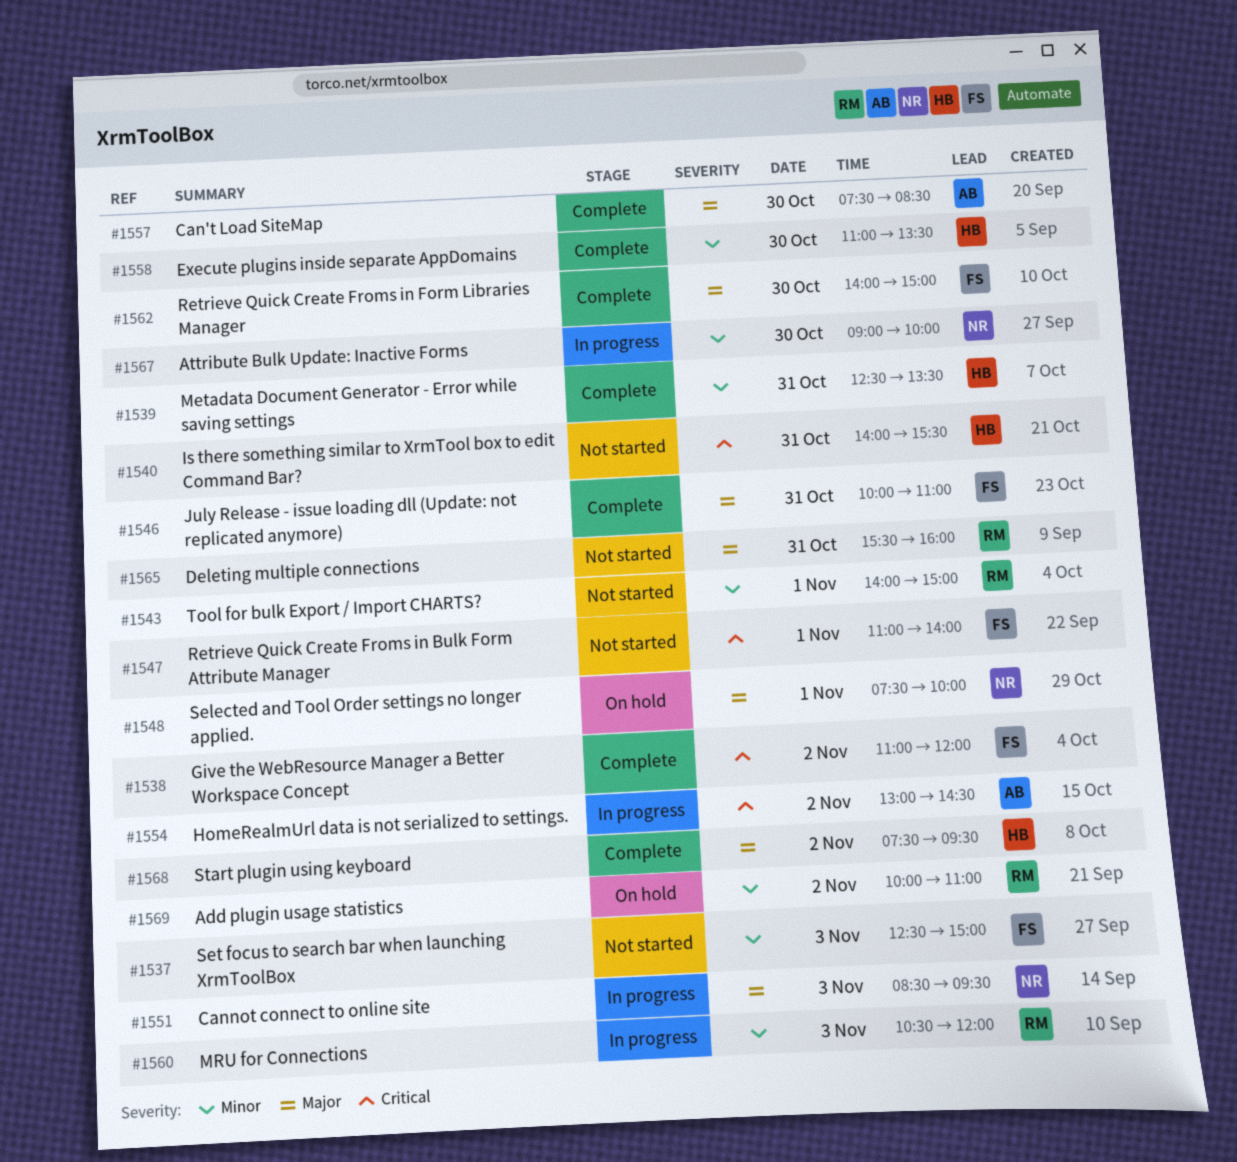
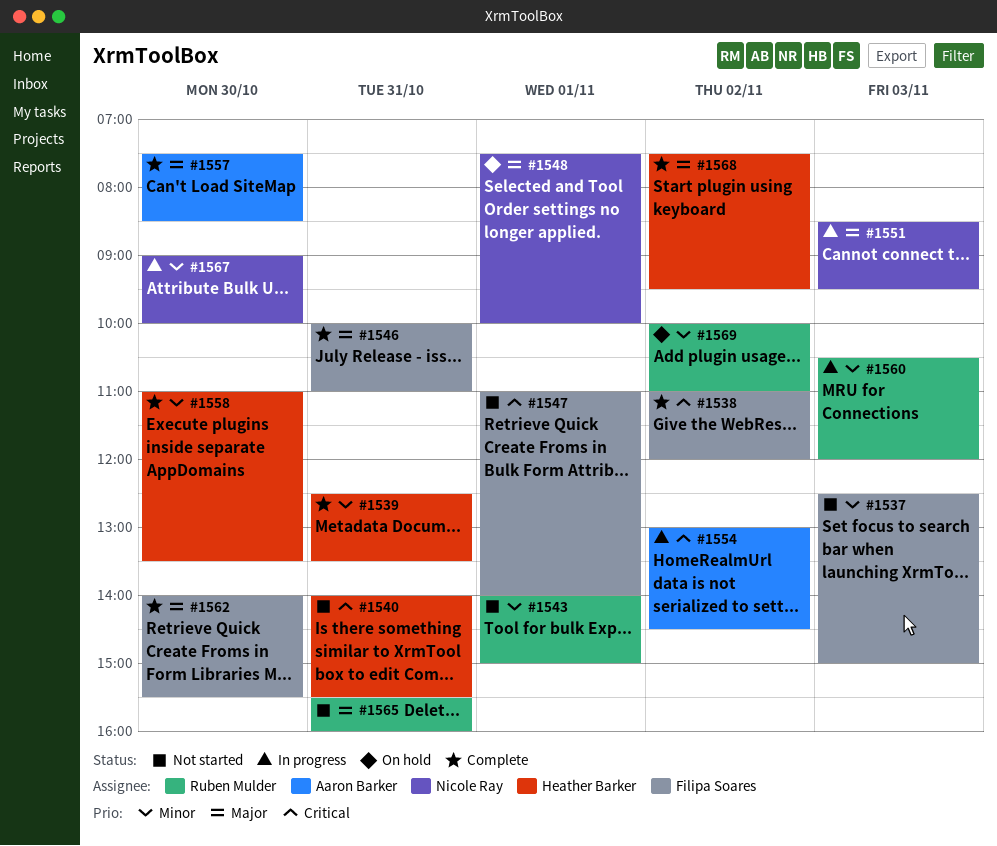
#1562, ends: 15:00 -> 15:30

